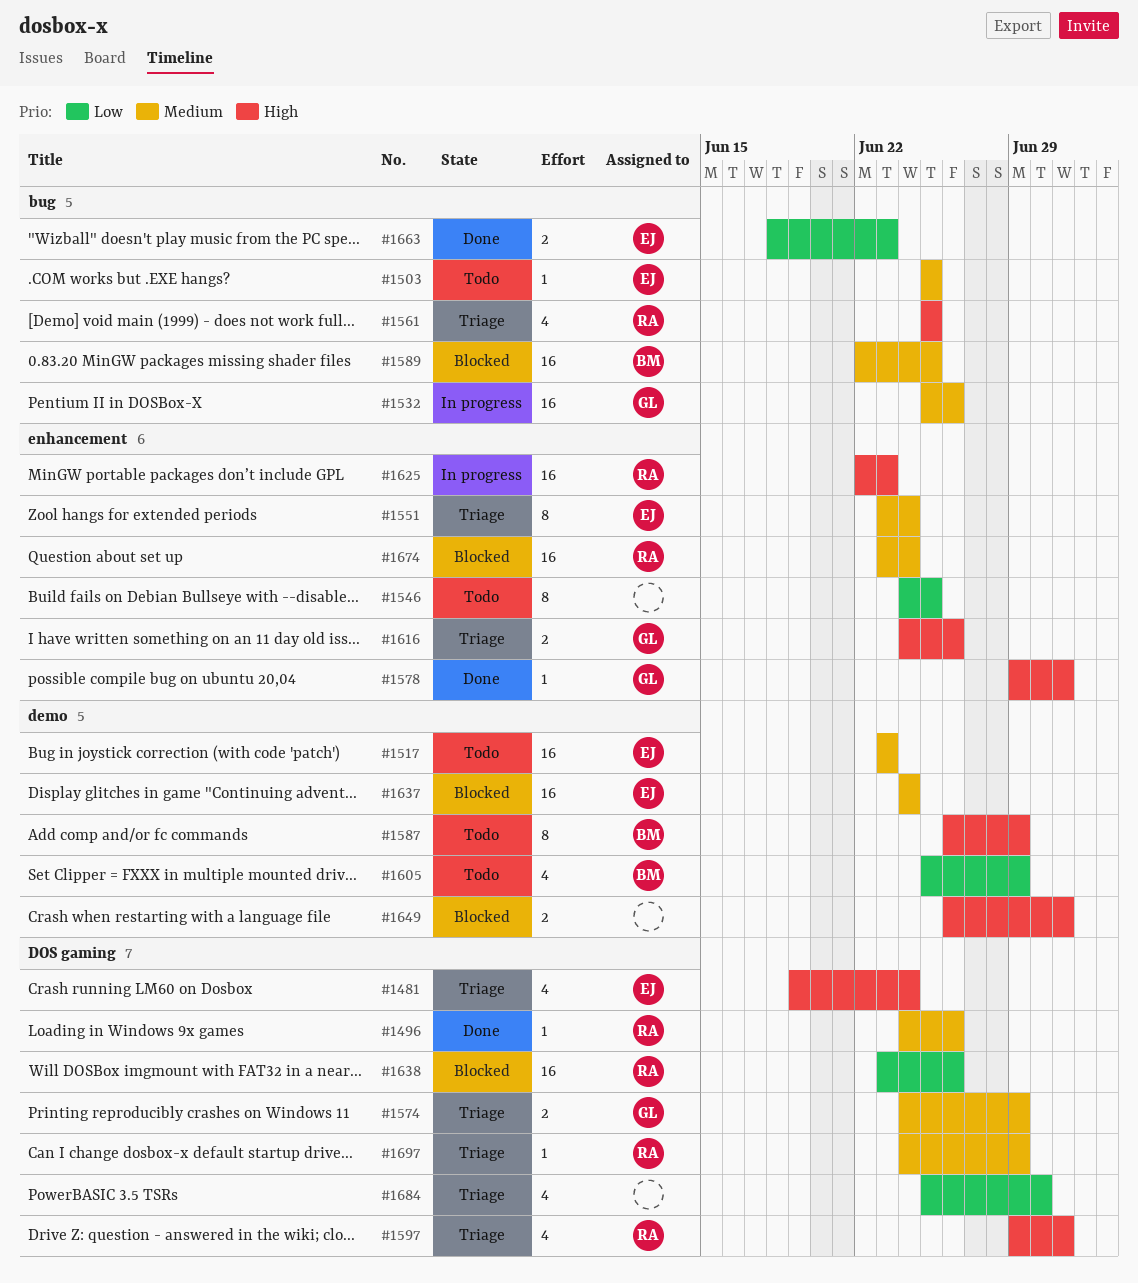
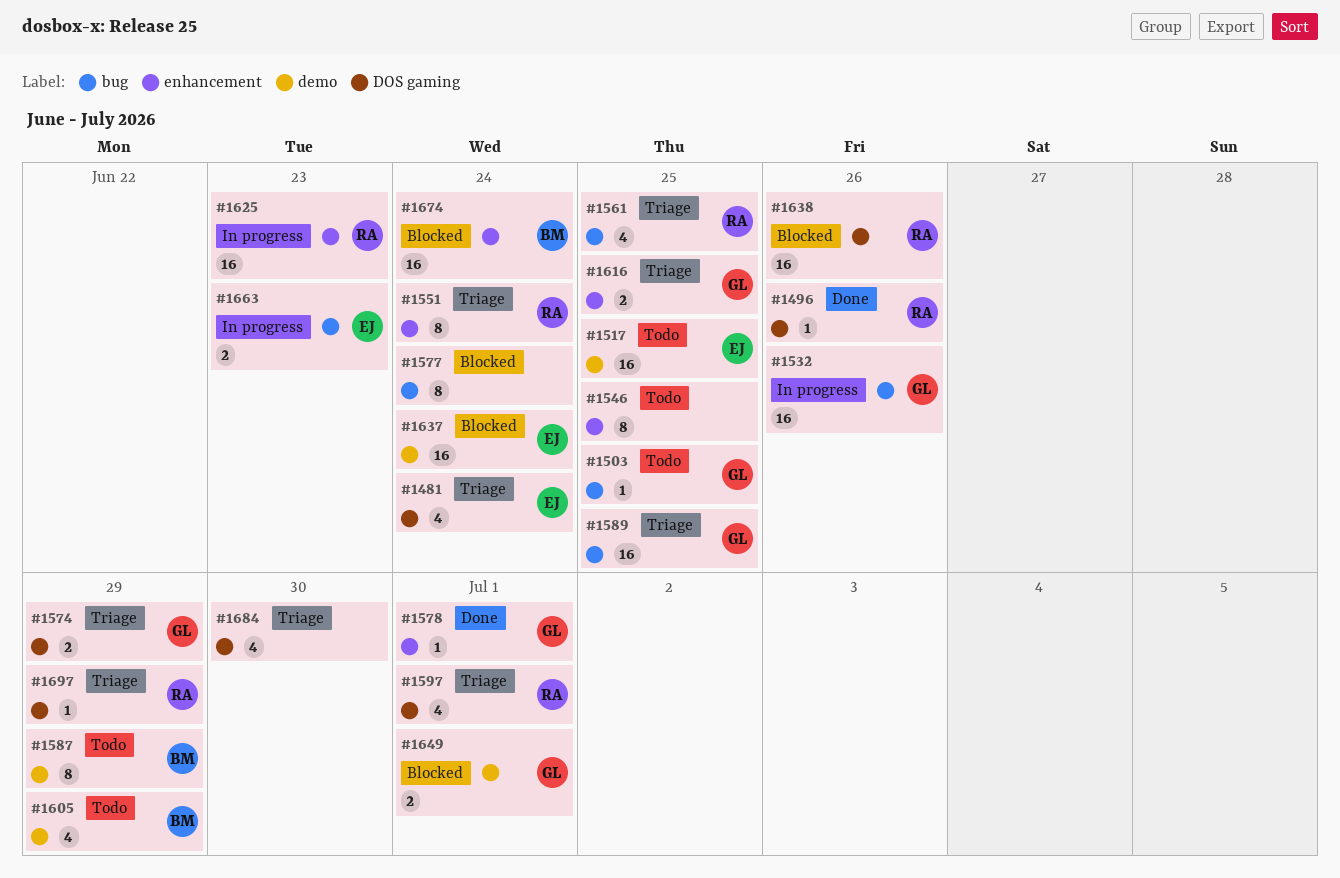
#1503, owner: EJ -> GL
#1517, due: Jun 23 -> Jun 25
#1551, owner: EJ -> RA
#1577: none -> present
#1589, status: Blocked -> Triage
#1589, owner: BM -> GL
#1616, due: Jun 26 -> Jun 25
#1649, owner: none -> GL
#1663, status: Done -> In progress
#1674, owner: RA -> BM

